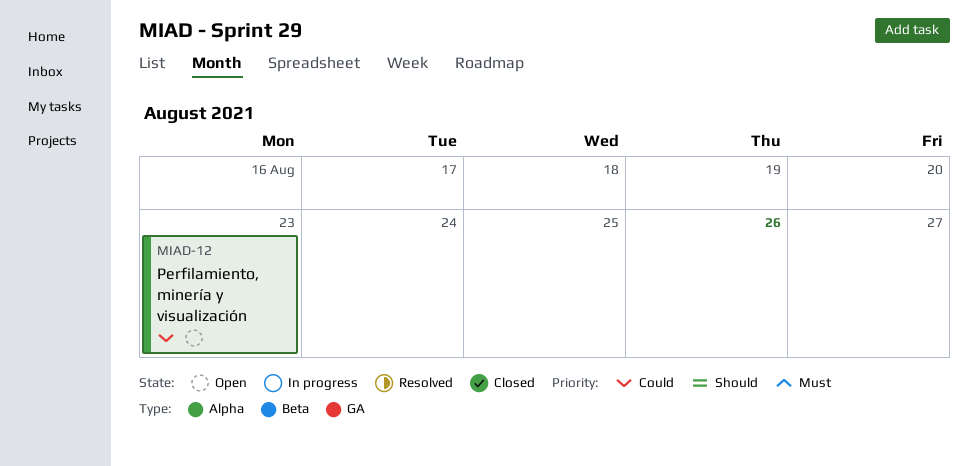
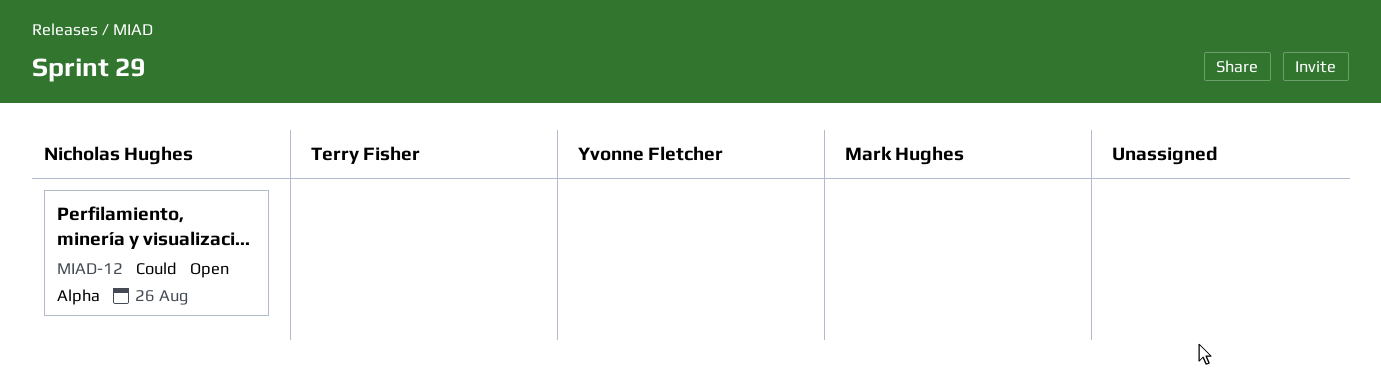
MIAD-12, due: Aug 23 -> Aug 26

